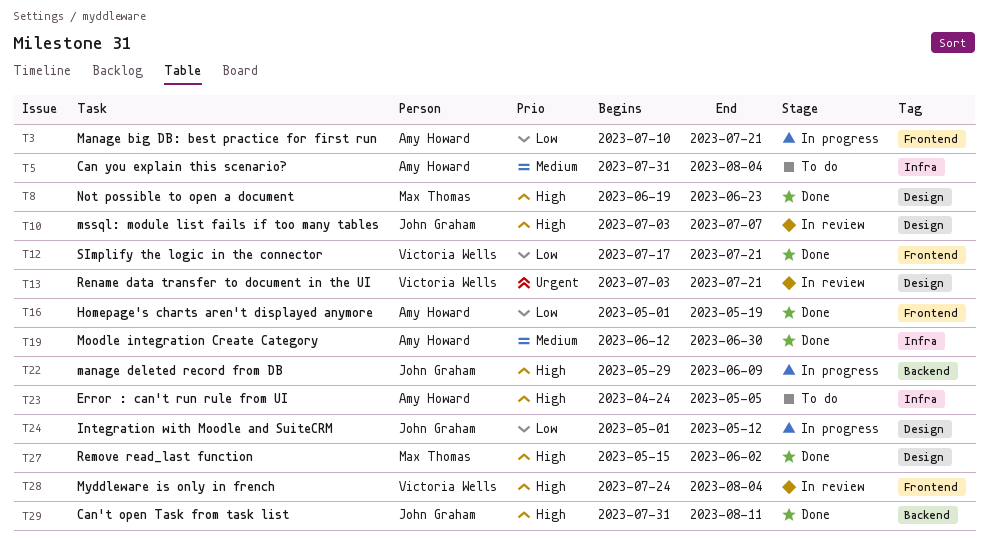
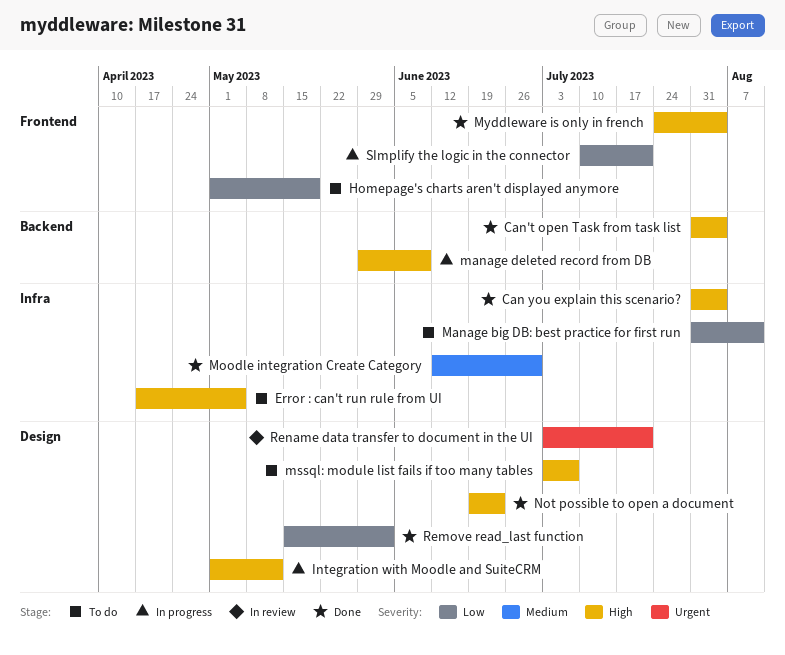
Can you explain this scenario?, status: To do -> Done
Can you explain this scenario?, priority: Medium -> High
Can't open Task from task list, due: Aug 11 -> Aug 4
Error : can't run rule from UI, start: Apr 24 -> Apr 17
Homepage's charts aren't displayed anymore, status: Done -> To do
Integration with Moodle and SuiteCRM, priority: Low -> High
Manage big DB: best practice for first run, status: In progress -> To do
Manage big DB: best practice for first run, label: Frontend -> Infra
Manage big DB: best practice for first run, start: Jul 10 -> Jul 31
Manage big DB: best practice for first run, due: Jul 21 -> Aug 11
mssql: module list fails if too many tables, status: In review -> To do
Myddleware is only in french, status: In review -> Done
Remove read_last function, priority: High -> Low
SImplify the logic in the connector, status: Done -> In progress
SImplify the logic in the connector, start: Jul 17 -> Jul 10

